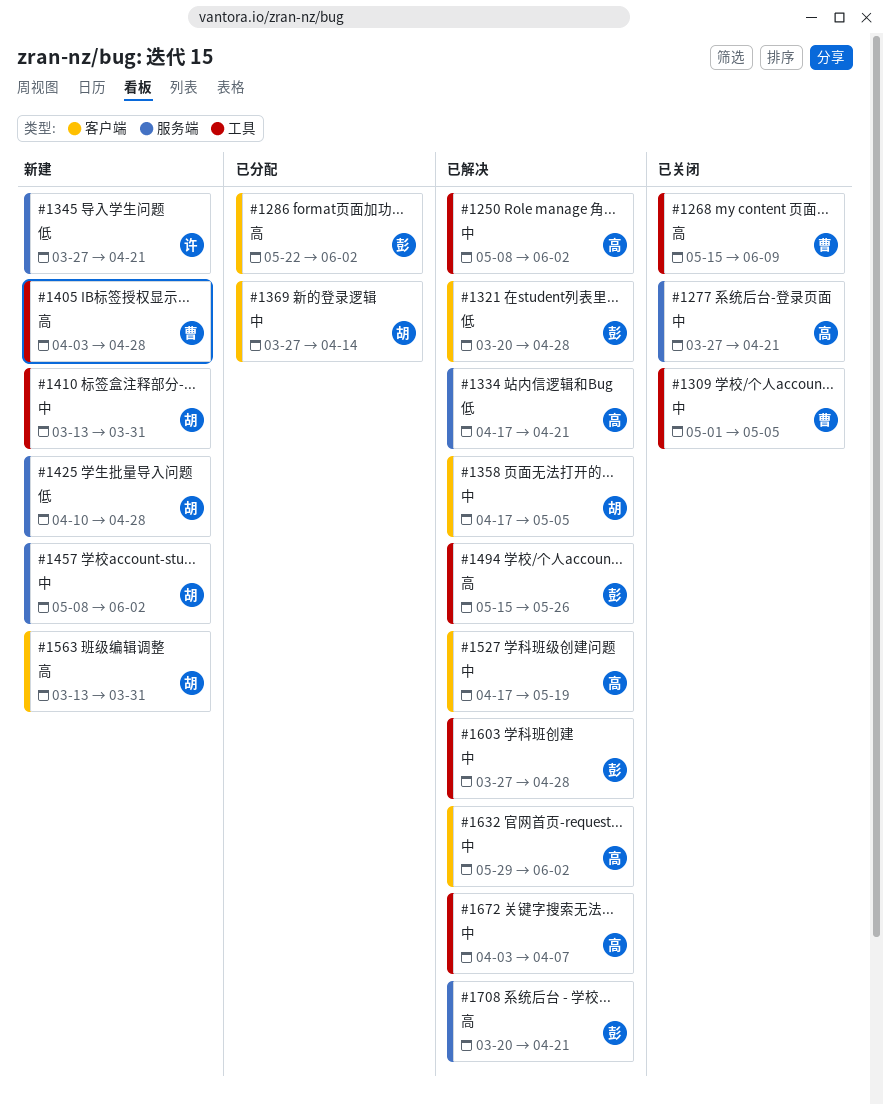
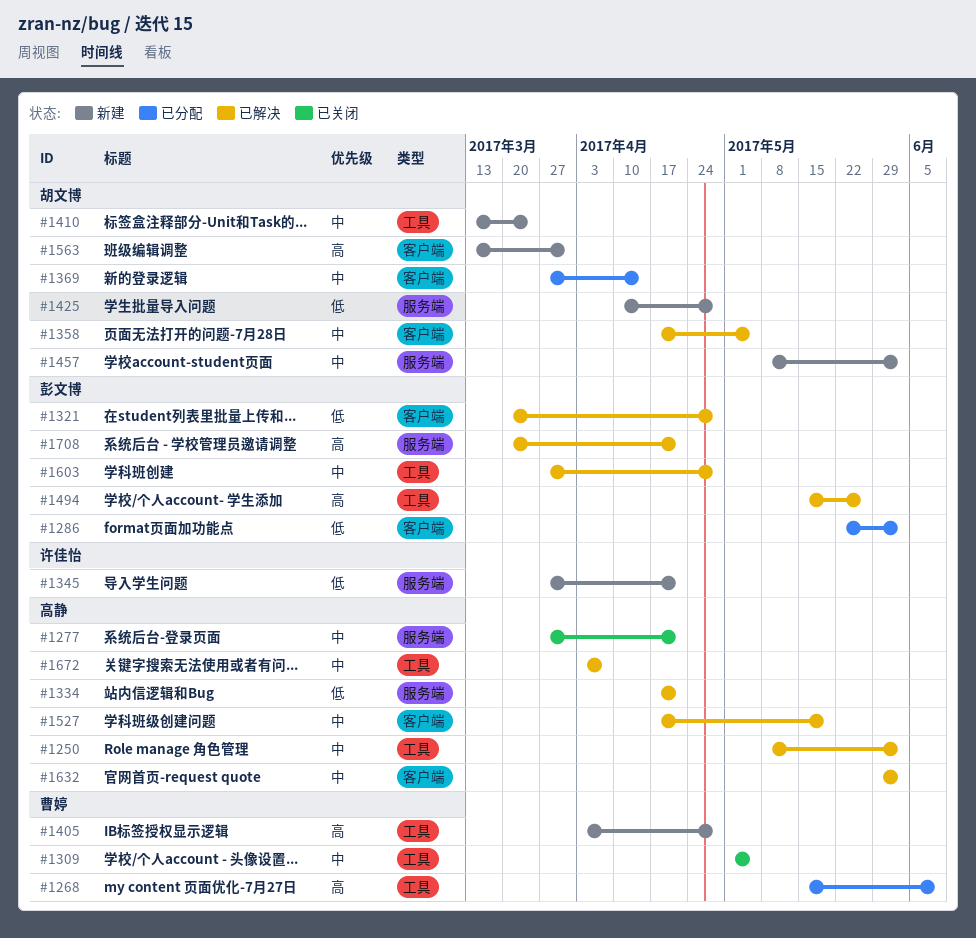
#1268, status: 已关闭 -> 已分配
#1286, priority: 高 -> 低
#1410, due: Mar 31 -> Mar 24

